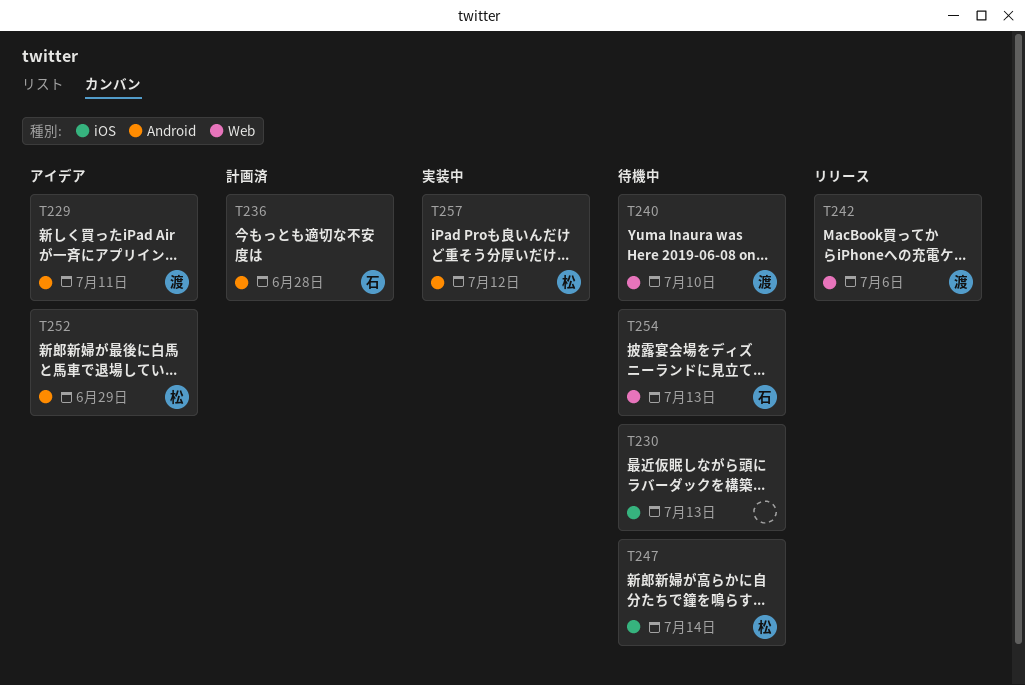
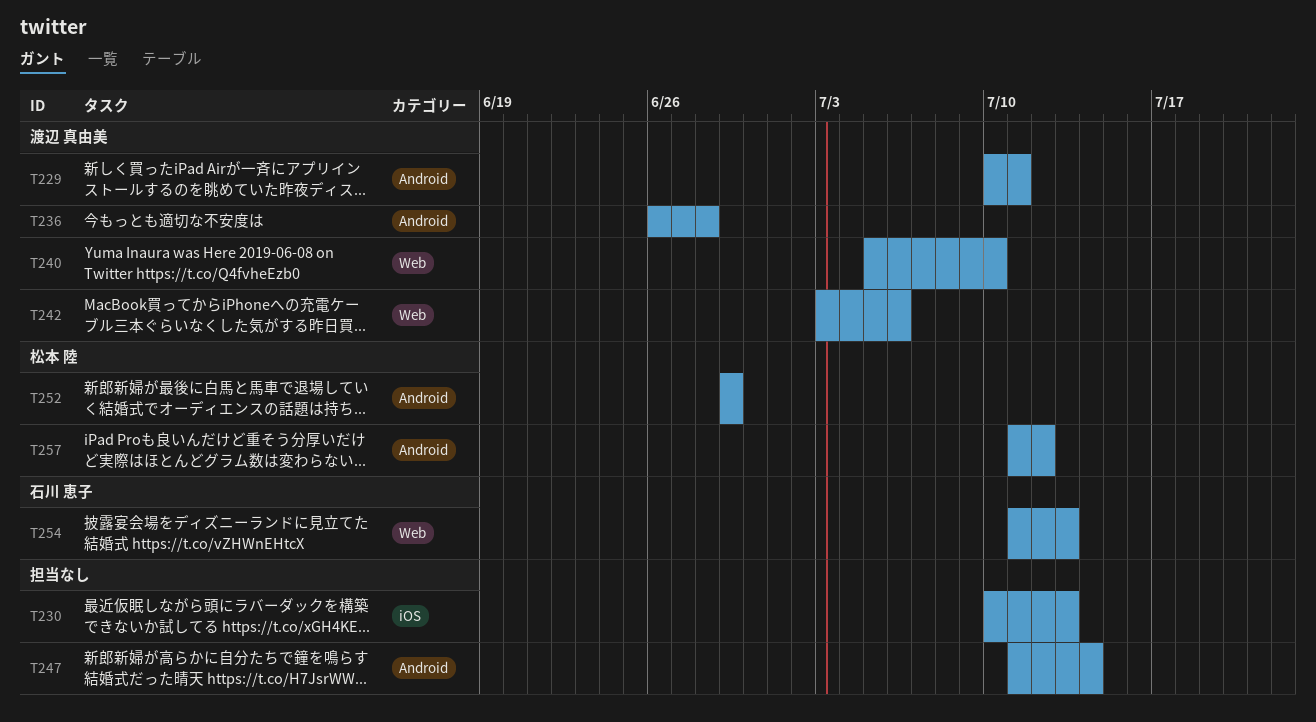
T236, owner: 石川 恵子 -> 渡辺 真由美
T247, owner: 松本 陸 -> none
T247, label: iOS -> Android

